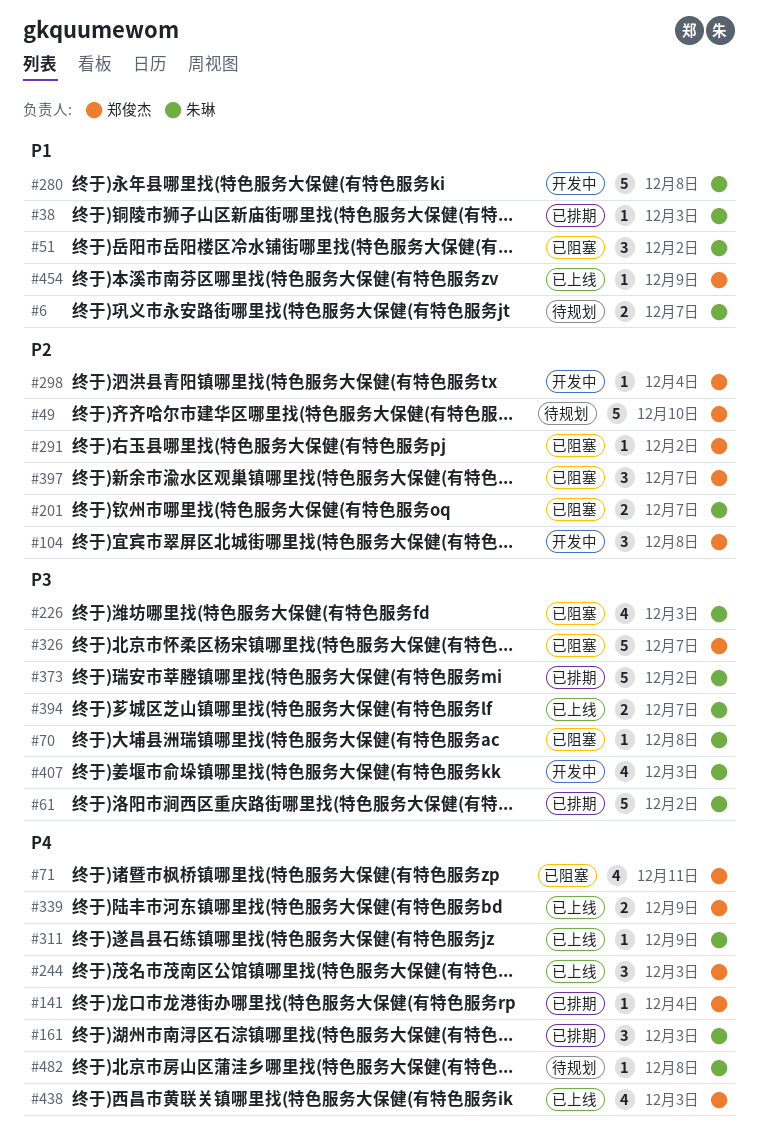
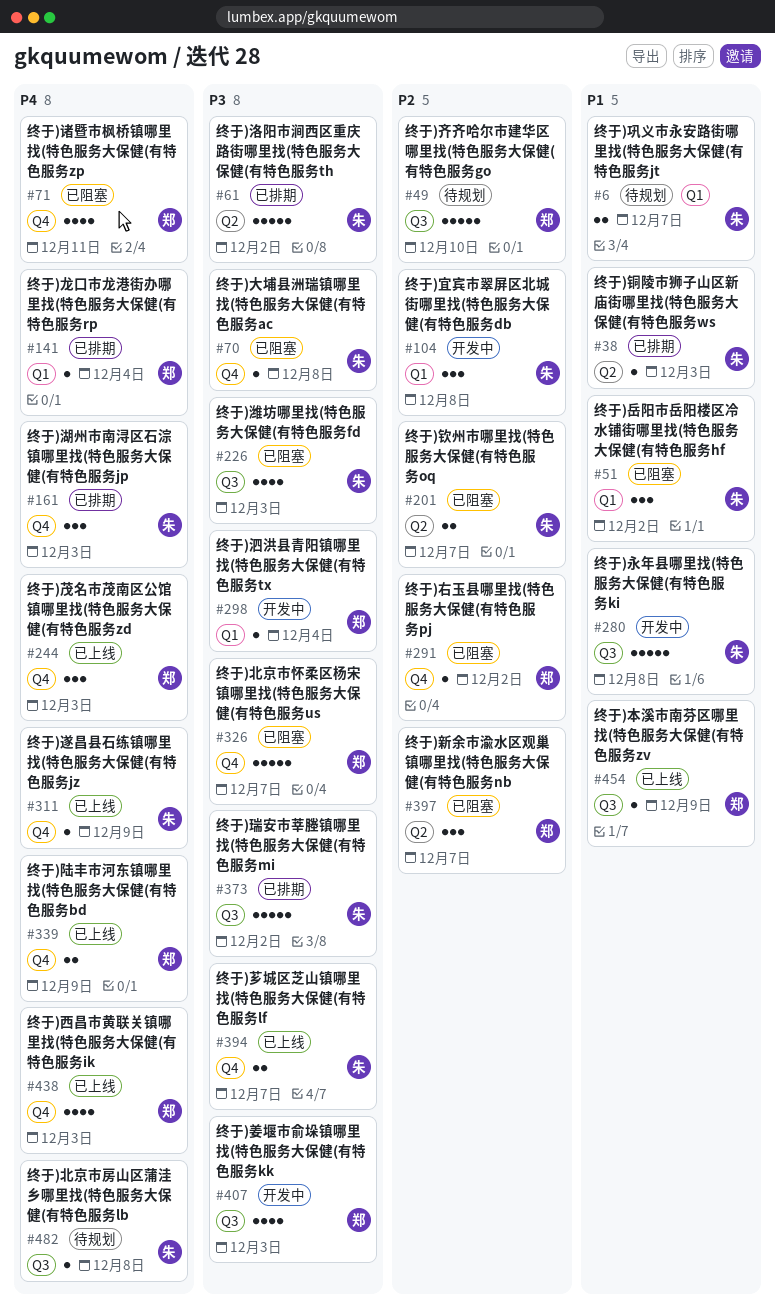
#104, owner: 郑俊杰 -> 朱琳
#298, priority: P2 -> P3
#407, owner: 朱琳 -> 郑俊杰

